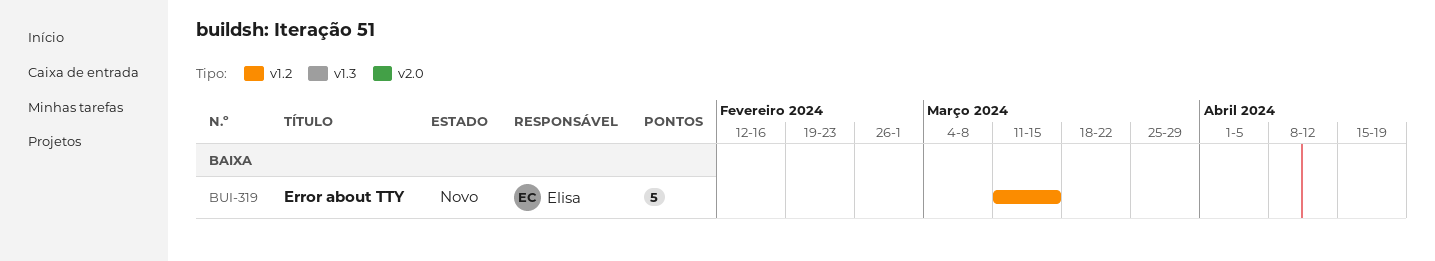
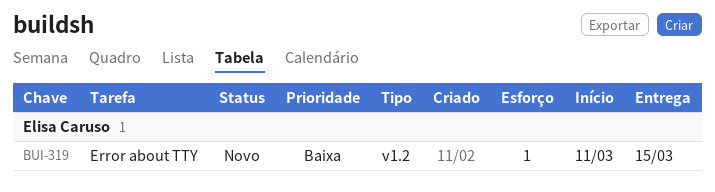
BUI-319, estimate: 5 -> 1

